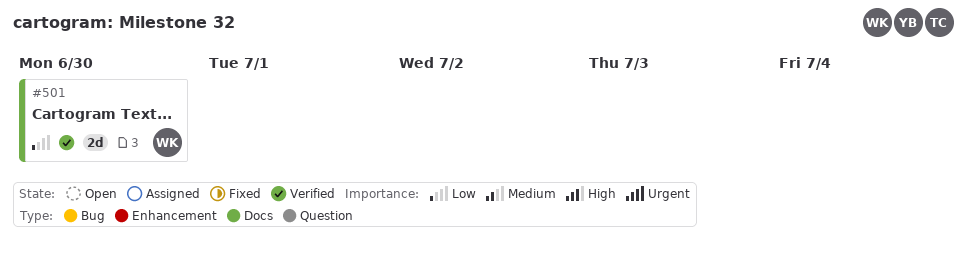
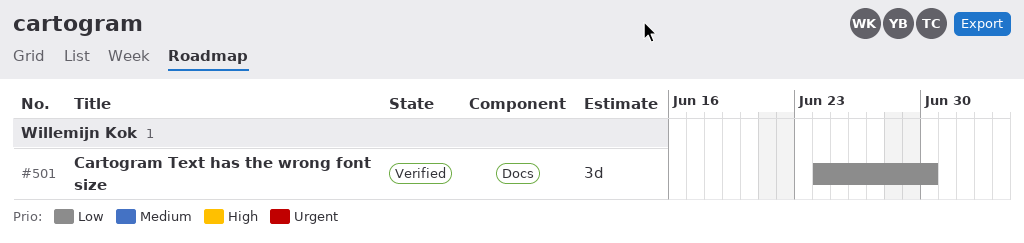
#501, estimate: 2d -> 3d

